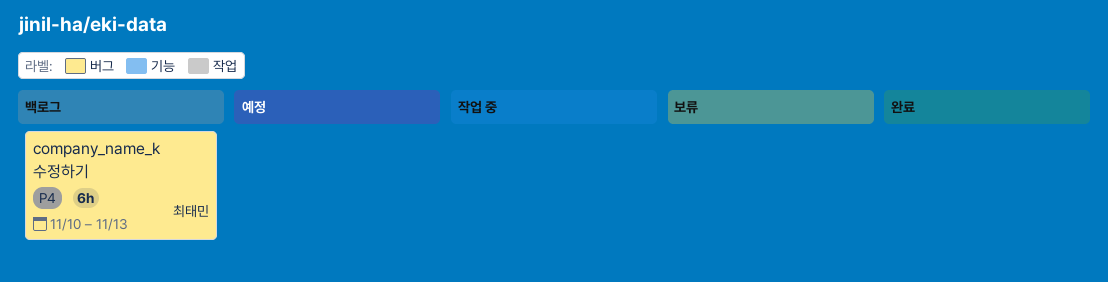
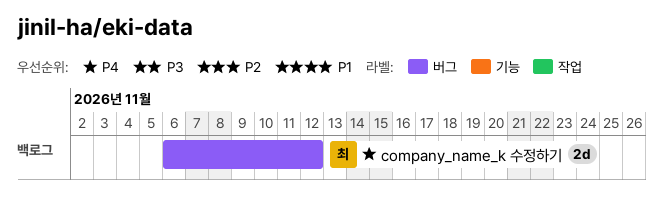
company_name_k 수정하기, estimate: 6h -> 2d
company_name_k 수정하기, start: Nov 10 -> Nov 6
company_name_k 수정하기, due: Nov 13 -> Nov 12

